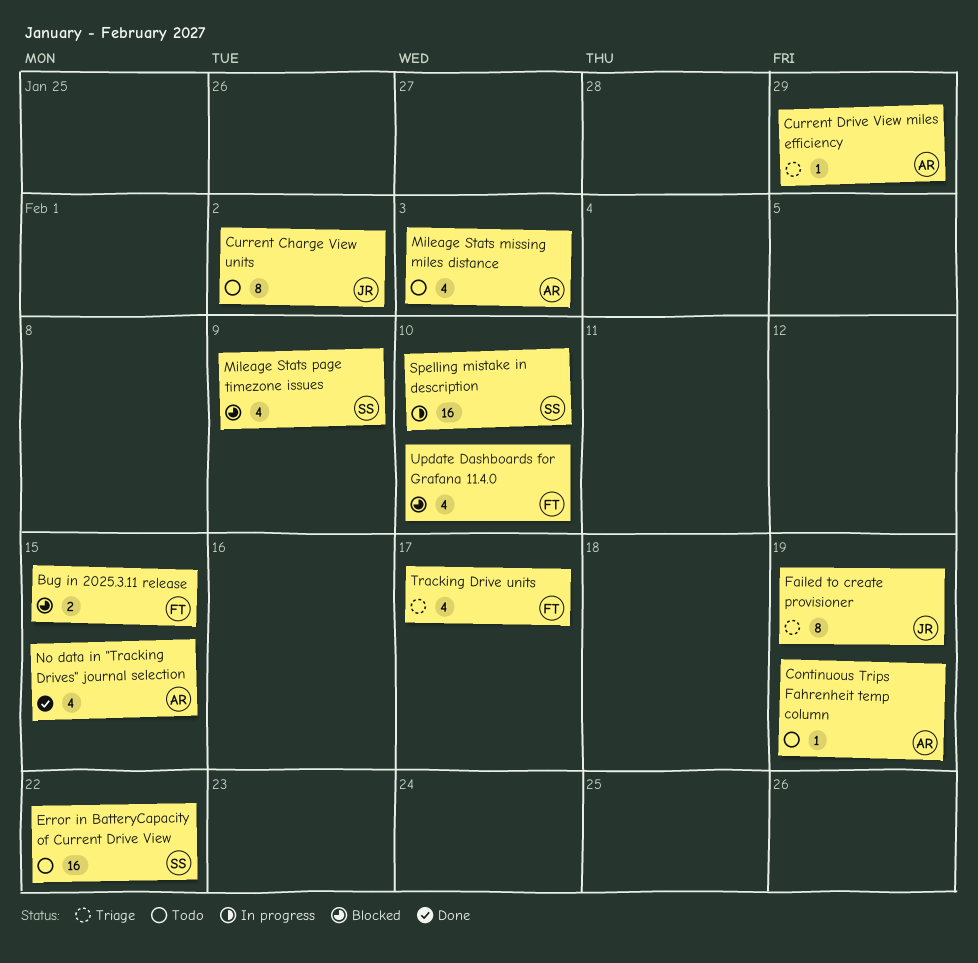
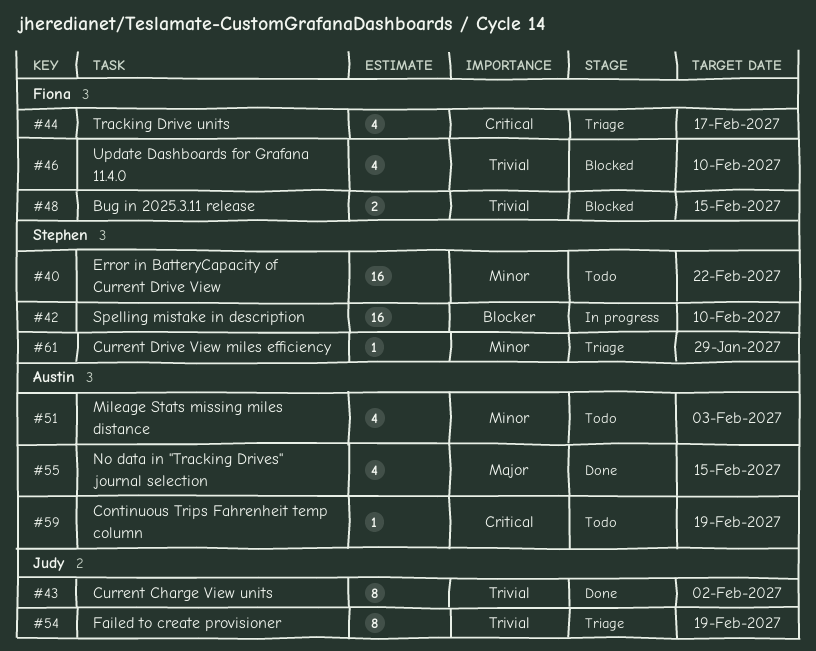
Current Charge View units, status: Todo -> Done
Current Drive View miles efficiency, owner: Austin -> Stephen
Mileage Stats page timezone issues: present -> none

